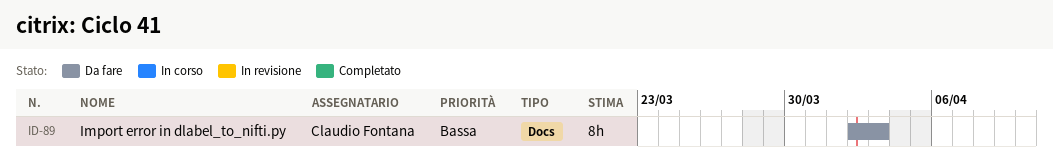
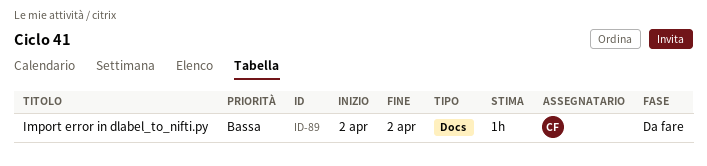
ID-89, estimate: 8h -> 1h
ID-89, due: Apr 3 -> Apr 2

